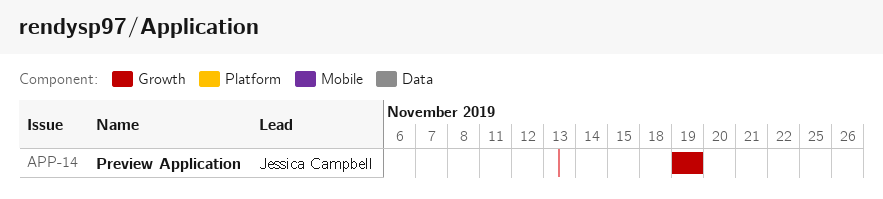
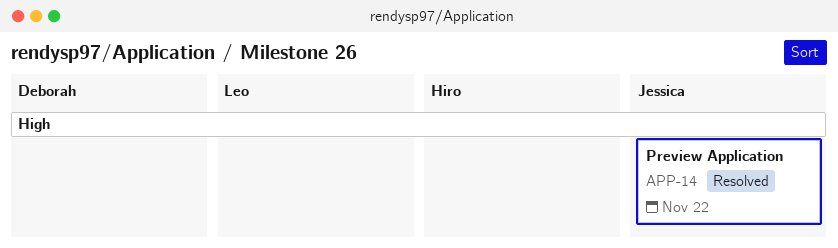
APP-14, due: Nov 19 -> Nov 22

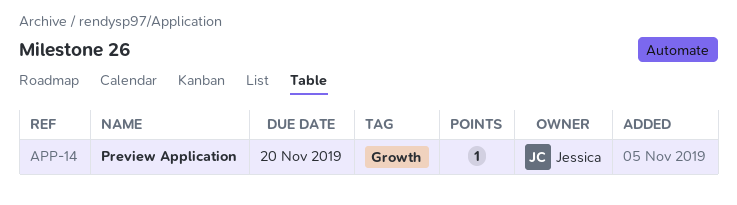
APP-14, due: Nov 22 -> Nov 20

